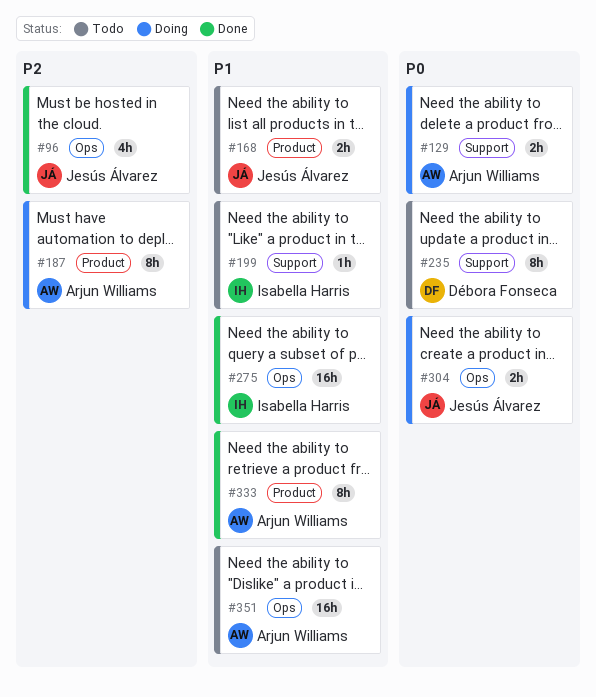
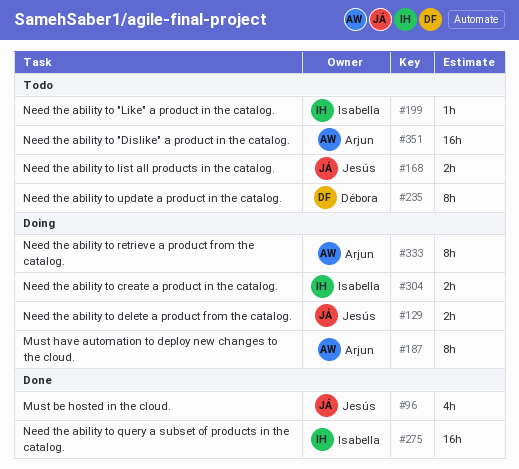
#129, owner: Arjun Williams -> Jesús Álvarez
#304, owner: Jesús Álvarez -> Isabella Harris
#333, status: Done -> Doing

